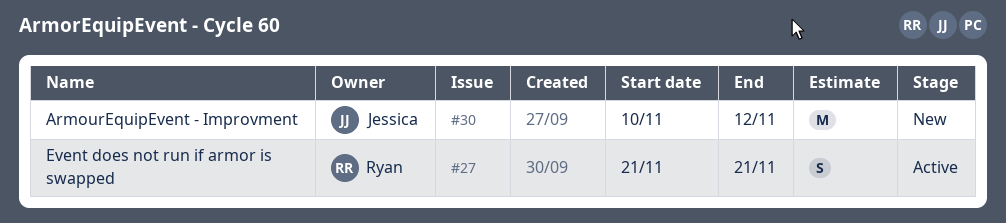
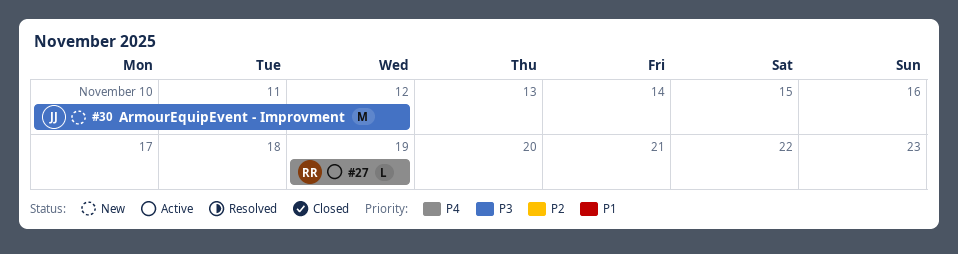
#27, estimate: S -> L
#27, start: Nov 21 -> Nov 19
#27, due: Nov 21 -> Nov 19

